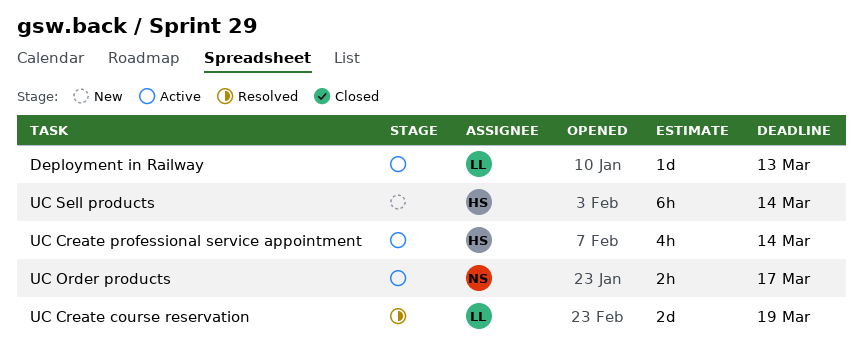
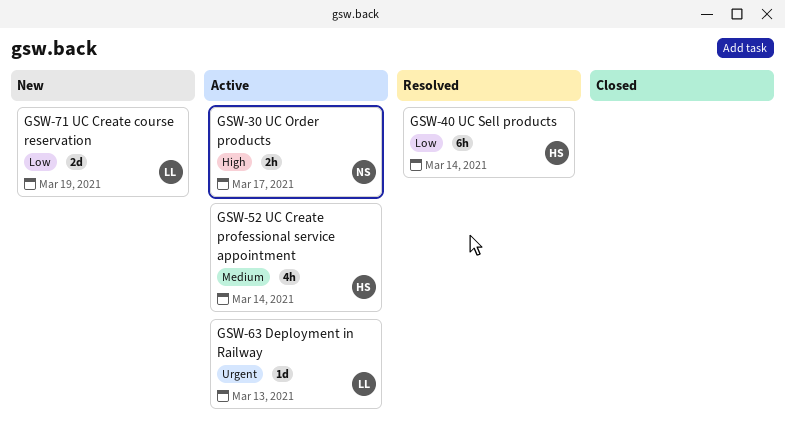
UC Create course reservation, status: Resolved -> New
UC Sell products, status: New -> Resolved

